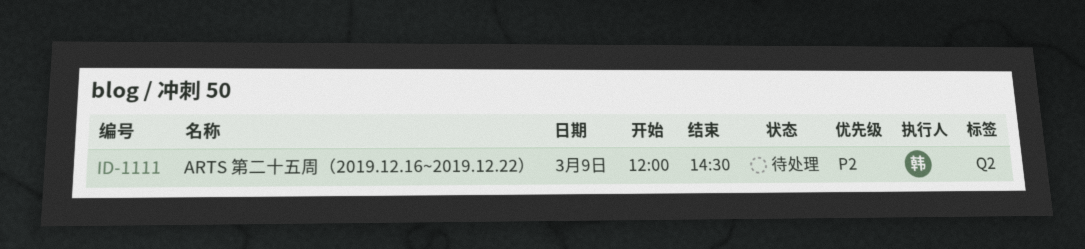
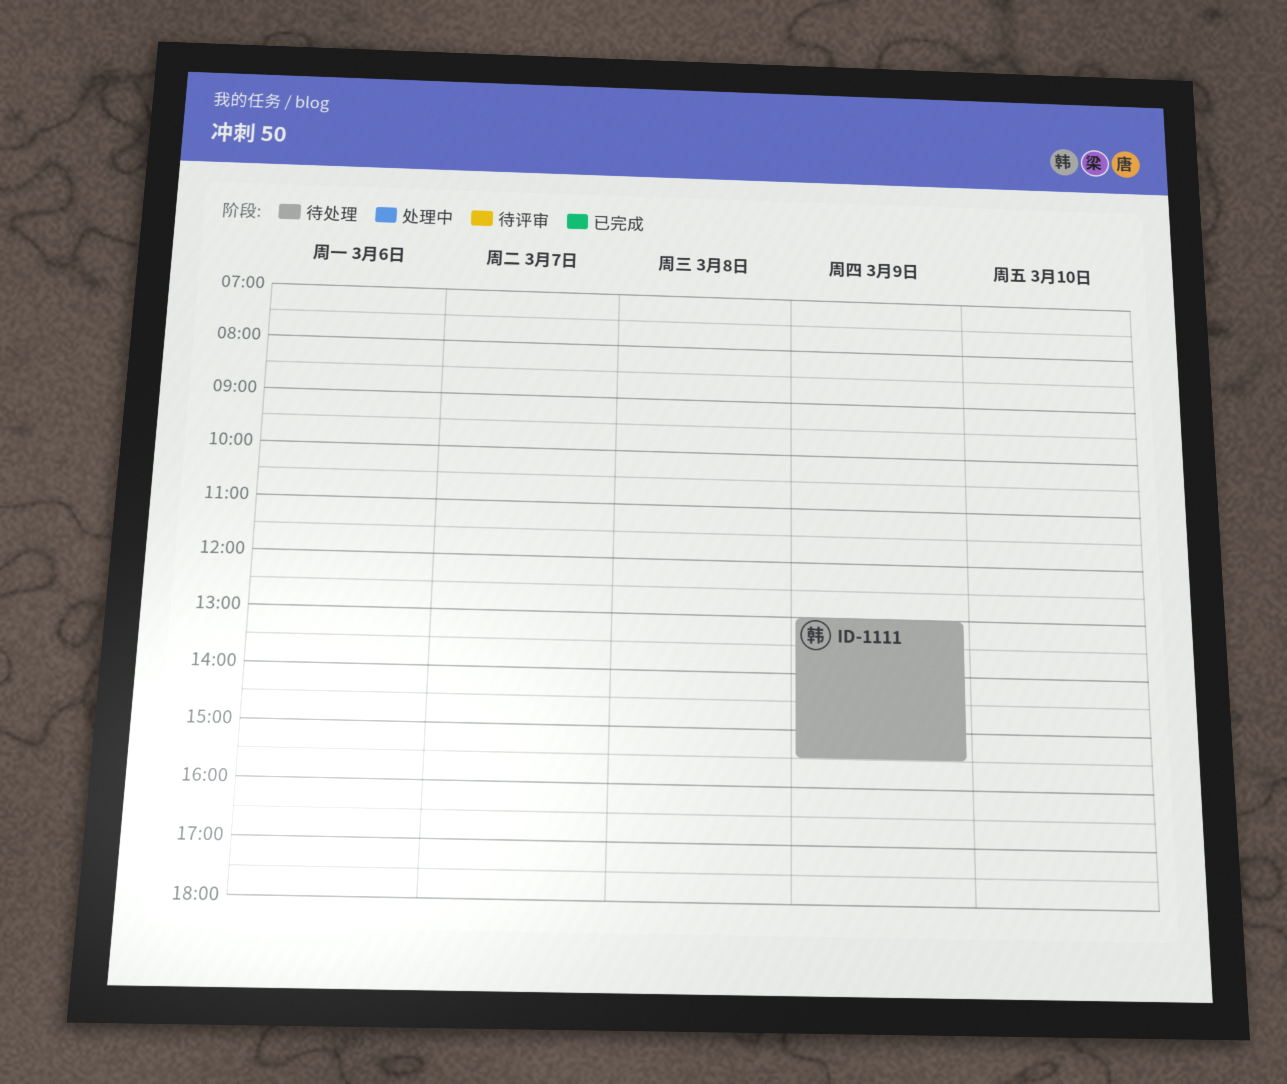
ID-1111, begins: 12:00 -> 13:00
ID-1111, ends: 14:30 -> 15:30

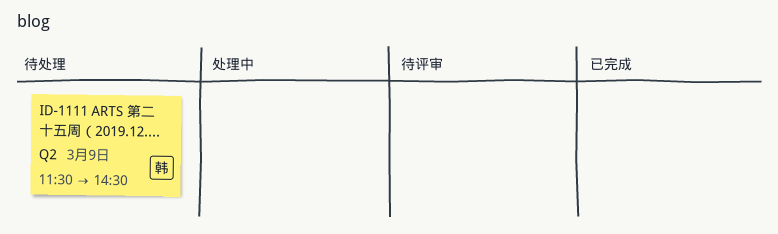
ID-1111, begins: 13:00 -> 11:30
ID-1111, ends: 15:30 -> 14:30

